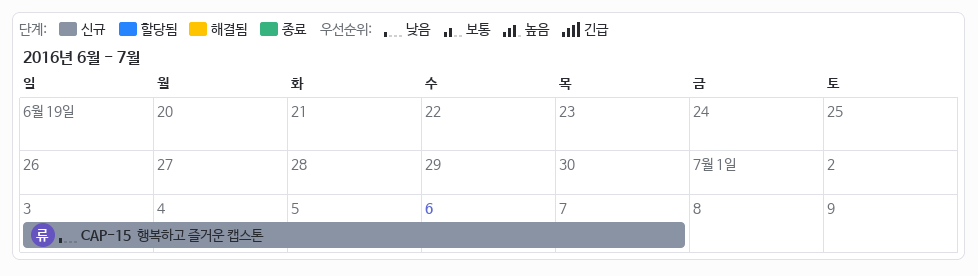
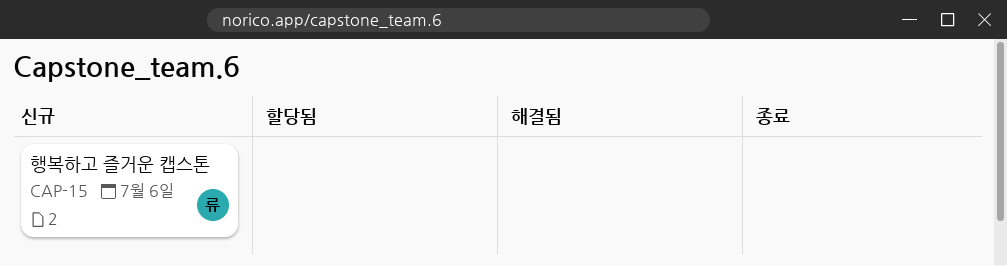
CAP-15, due: Jul 7 -> Jul 6

